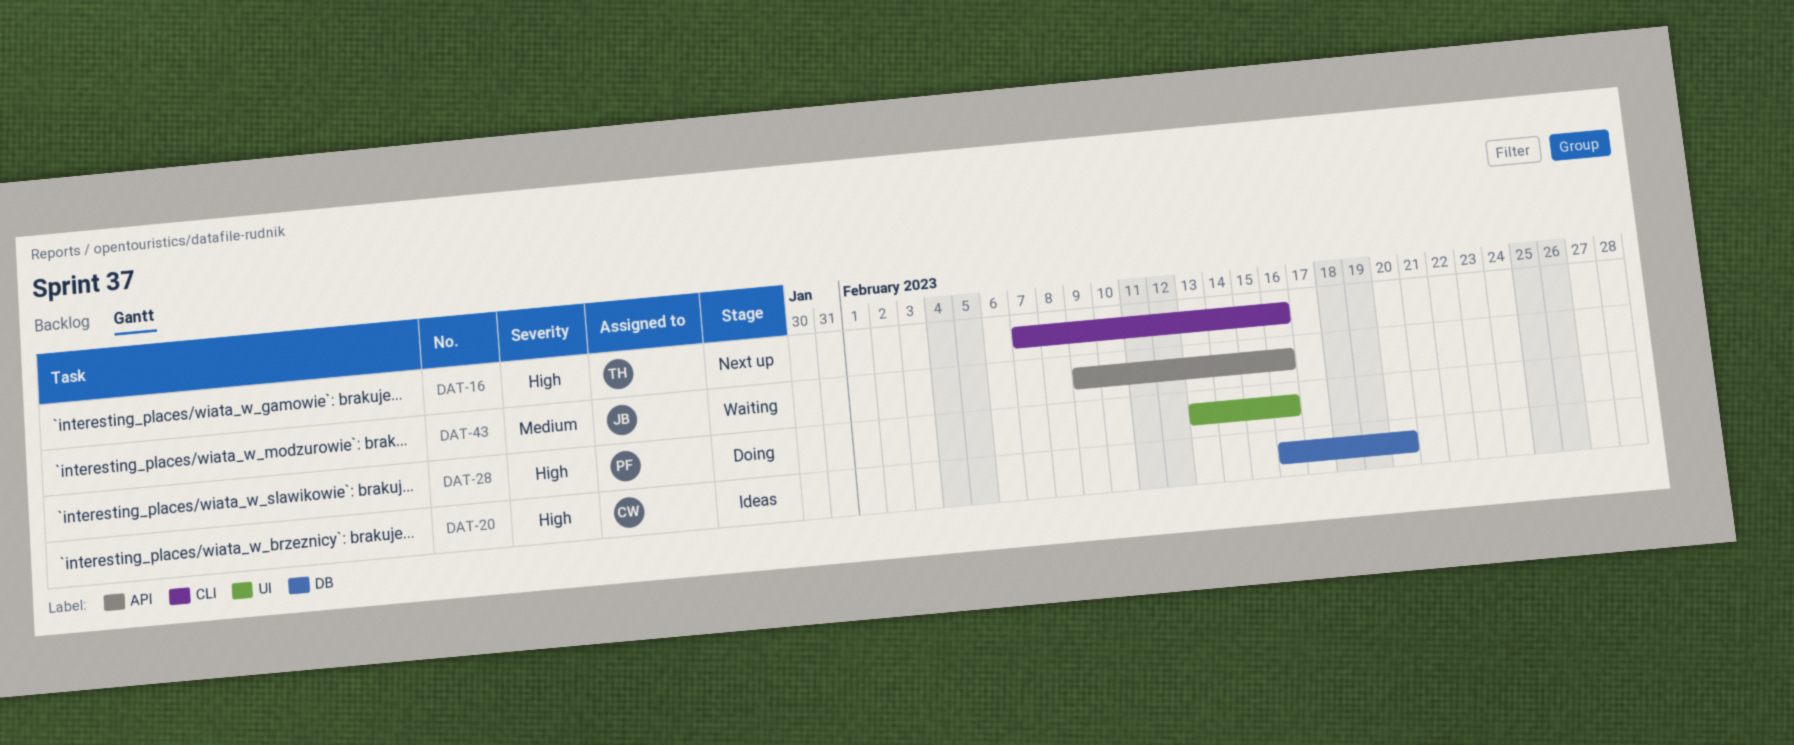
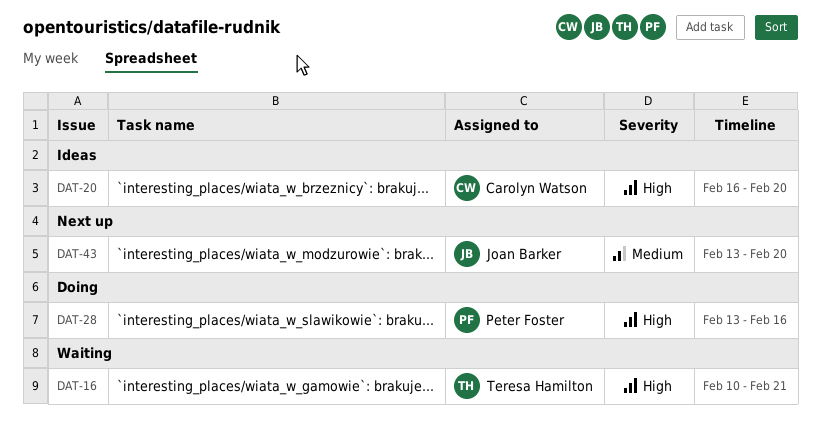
DAT-16, status: Next up -> Waiting
DAT-16, start: Feb 7 -> Feb 10
DAT-16, due: Feb 16 -> Feb 21
DAT-43, status: Waiting -> Next up
DAT-43, start: Feb 9 -> Feb 13
DAT-43, due: Feb 16 -> Feb 20

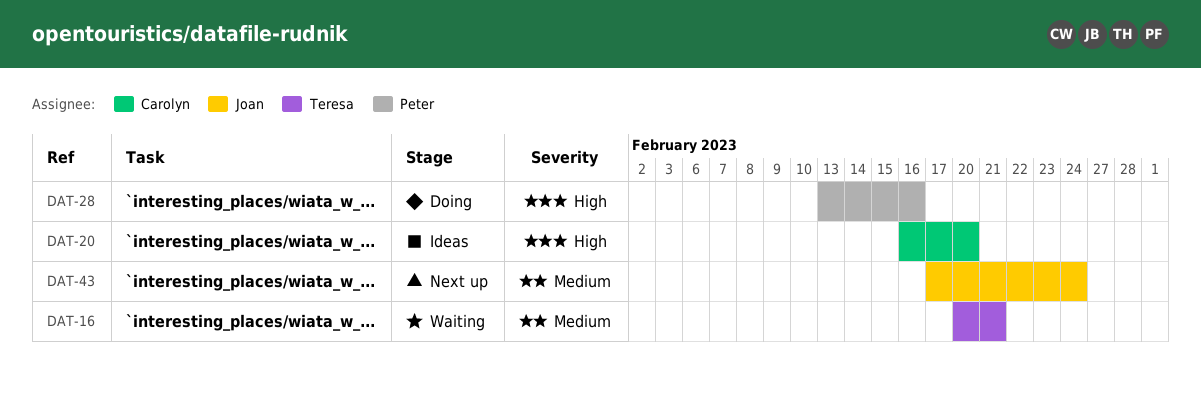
DAT-16, priority: High -> Medium
DAT-16, start: Feb 10 -> Feb 20
DAT-43, start: Feb 13 -> Feb 17
DAT-43, due: Feb 20 -> Feb 24

